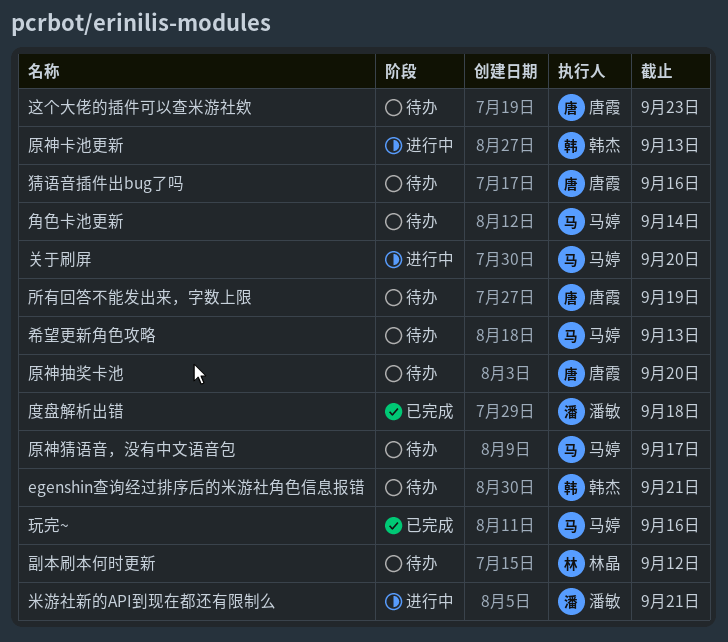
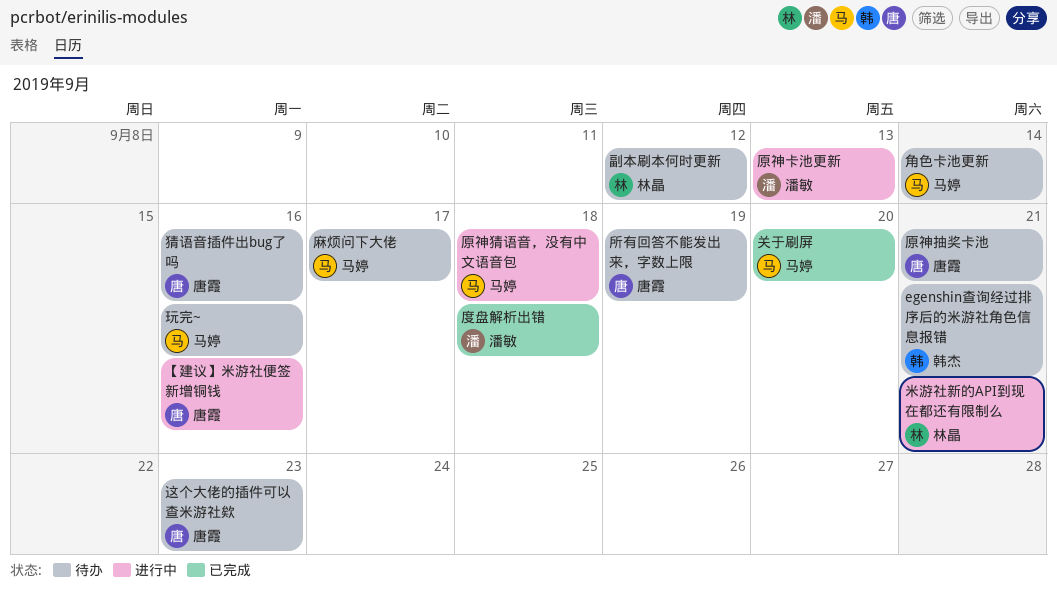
【建议】米游社便签新增铜钱: none -> present
关于刷屏, status: 进行中 -> 已完成
原神卡池更新, owner: 韩杰 -> 潘敏
原神抽奖卡池, due: Sep 20 -> Sep 21
原神猜语音，没有中文语音包, status: 待办 -> 进行中
原神猜语音，没有中文语音包, due: Sep 17 -> Sep 18
希望更新角色攻略: present -> none
玩完~, status: 已完成 -> 待办
米游社新的API到现在都还有限制么, owner: 潘敏 -> 林晶
麻烦问下大佬: none -> present

